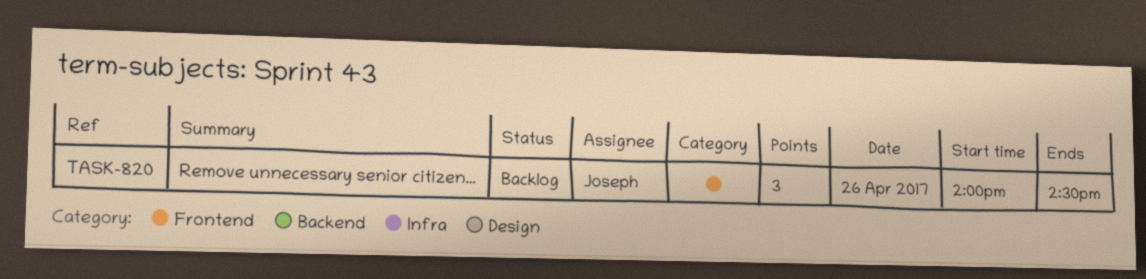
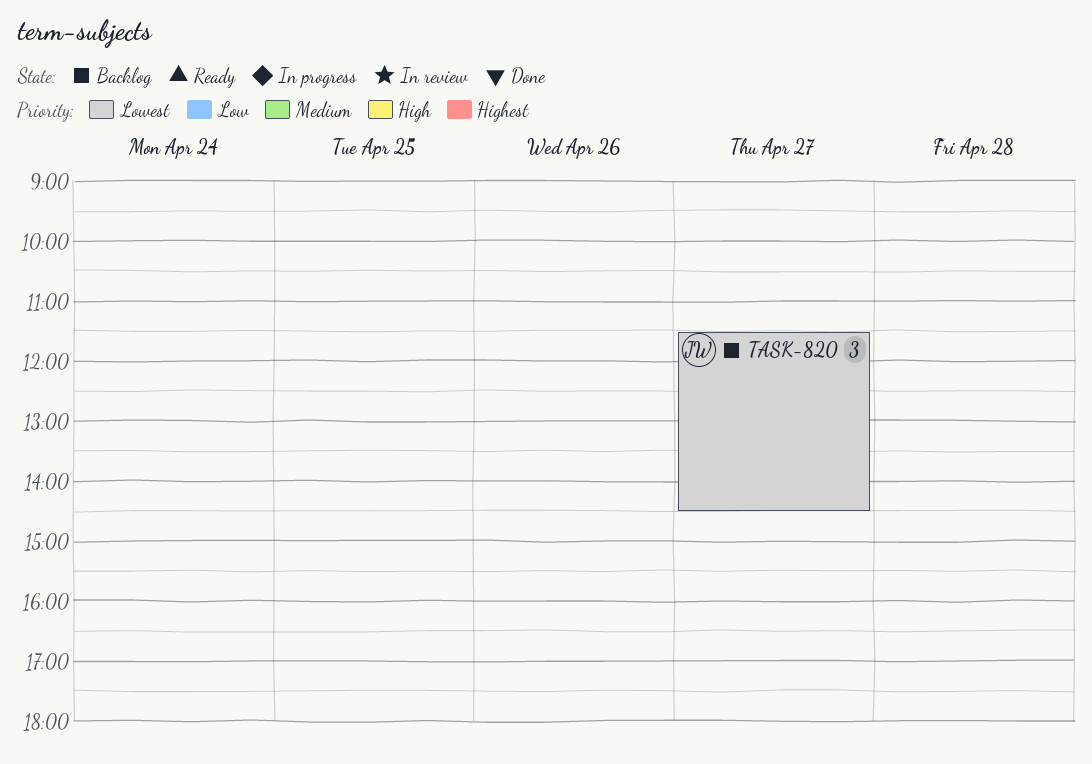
TASK-820, day: Apr 26 -> Apr 27
TASK-820, begins: 14:00 -> 11:30

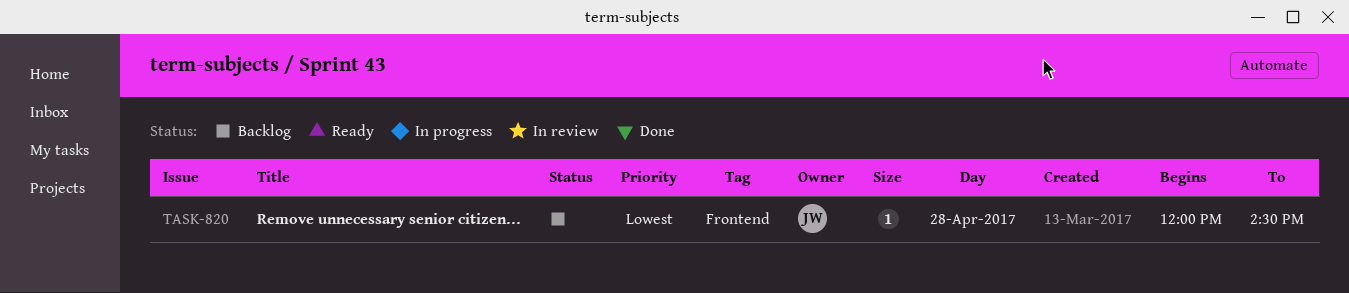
TASK-820, estimate: 3 -> 1
TASK-820, day: Apr 27 -> Apr 28
TASK-820, begins: 11:30 -> 12:00

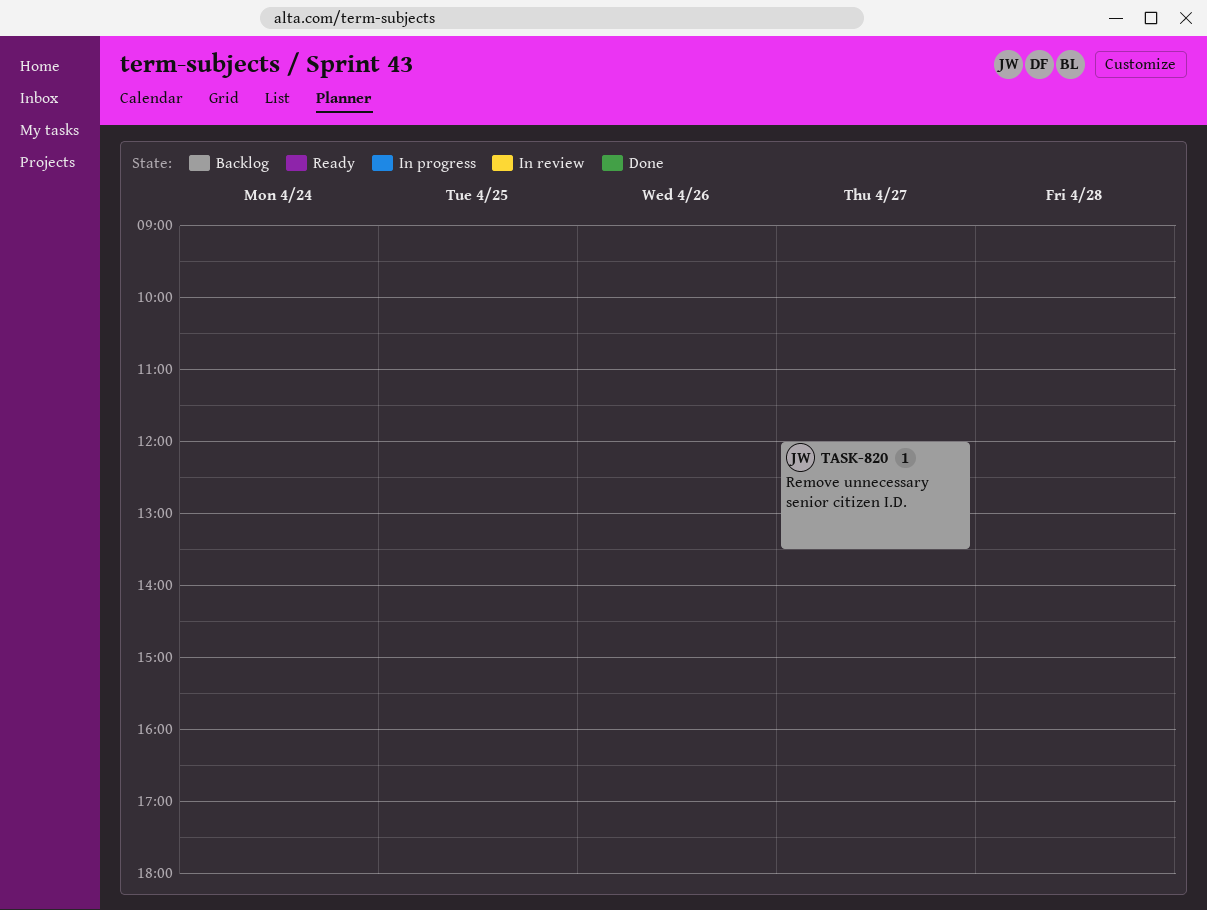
TASK-820, day: Apr 28 -> Apr 27
TASK-820, ends: 14:30 -> 13:30

